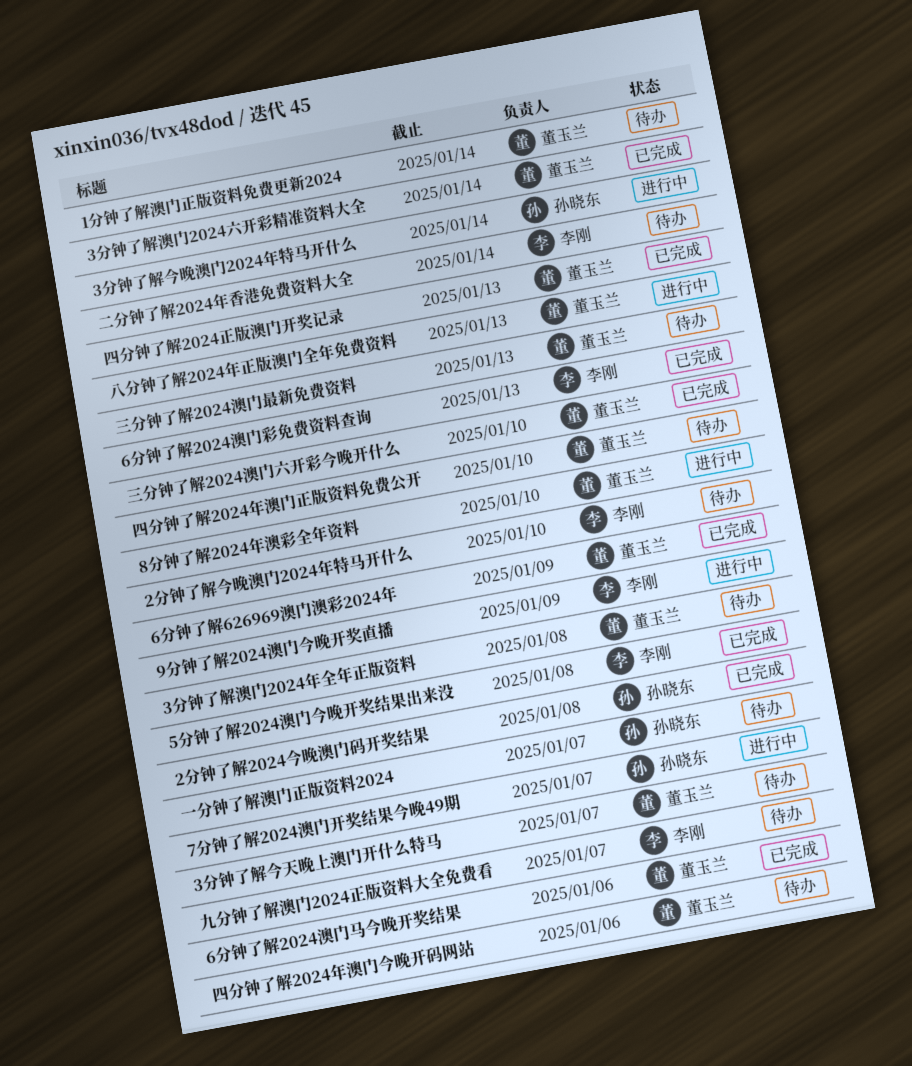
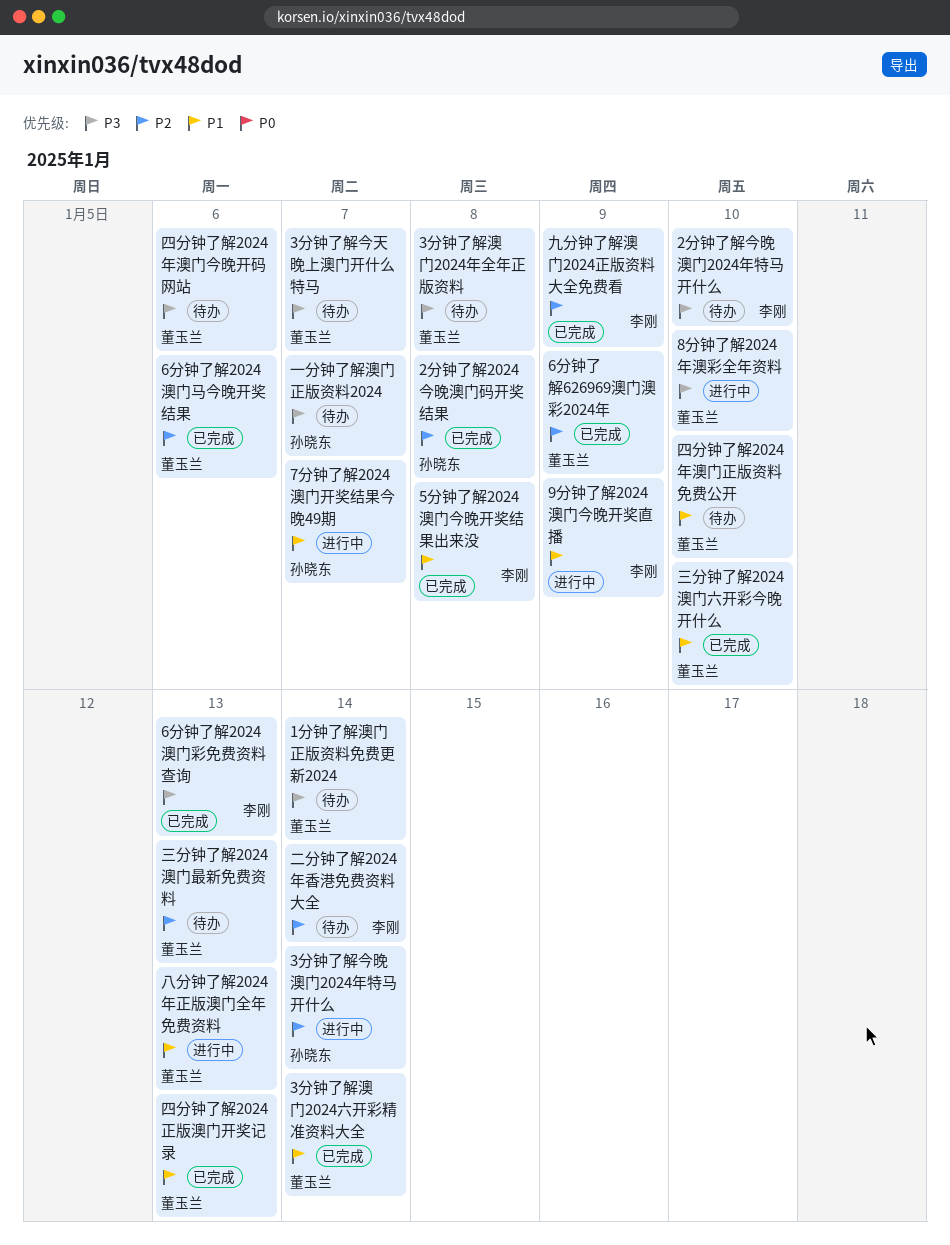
九分钟了解澳门2024正版资料大全免费看, status: 待办 -> 已完成
九分钟了解澳门2024正版资料大全免费看, due: Jan 7 -> Jan 9

